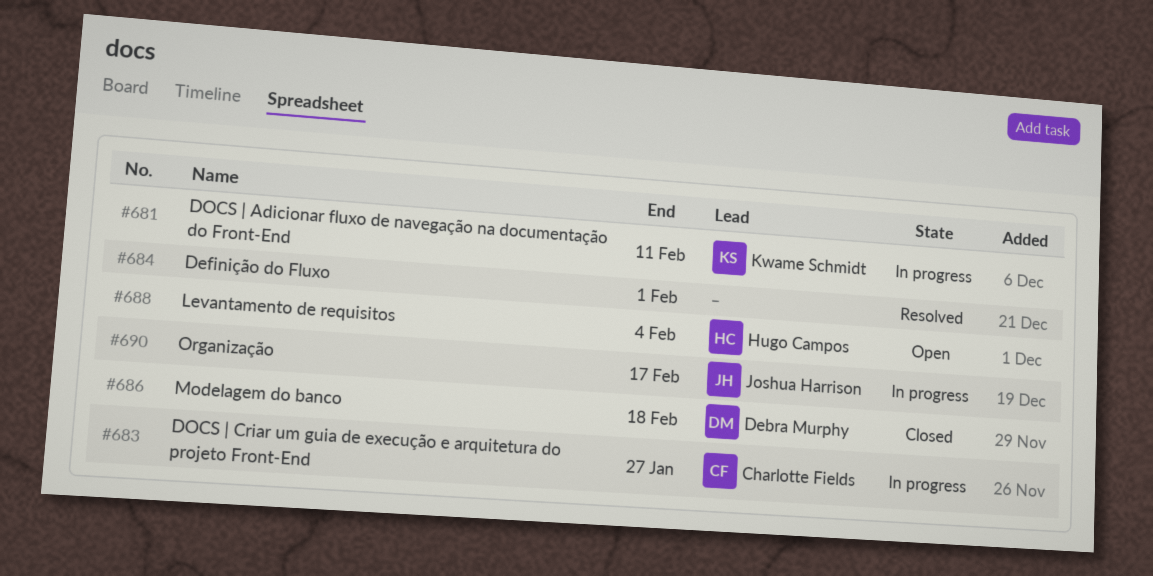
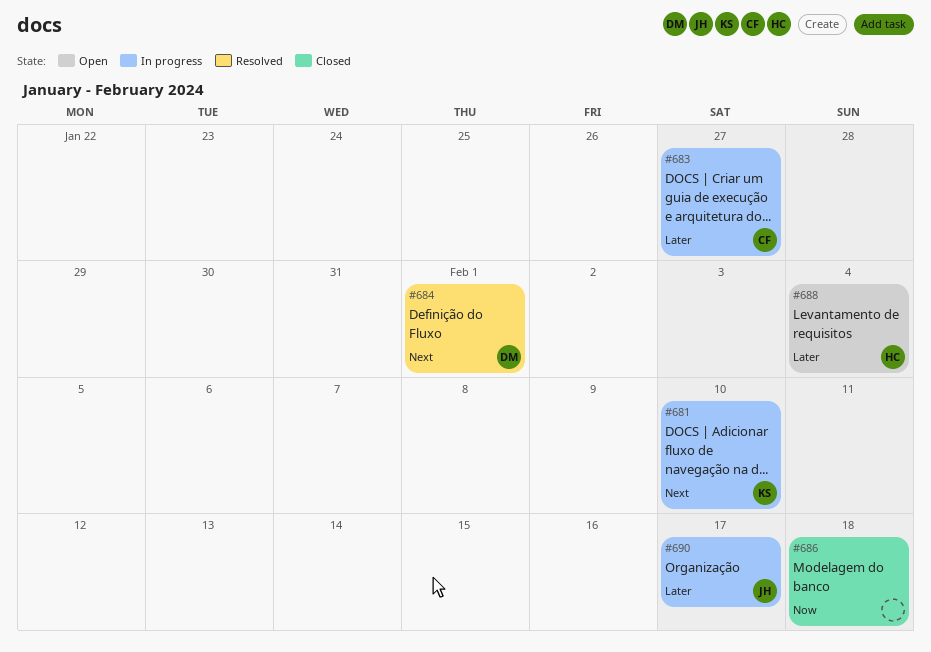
#681, due: Feb 11 -> Feb 10
#684, owner: none -> Debra Murphy
#686, owner: Debra Murphy -> none

